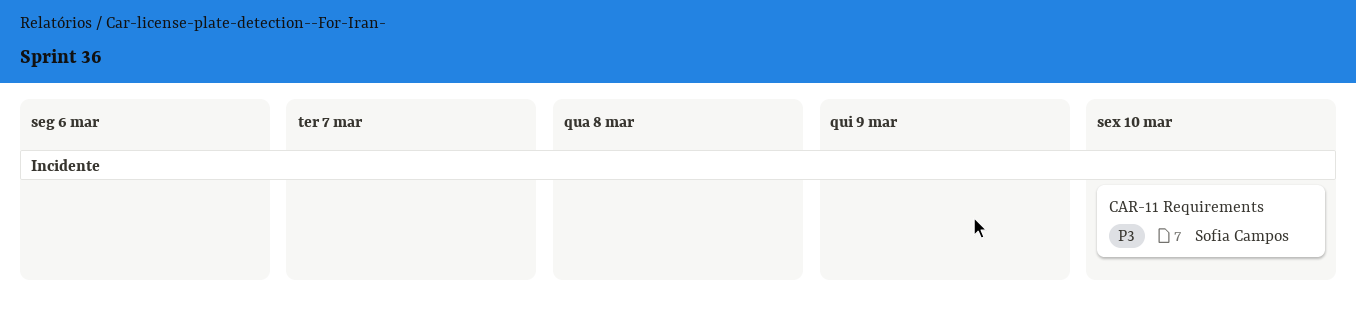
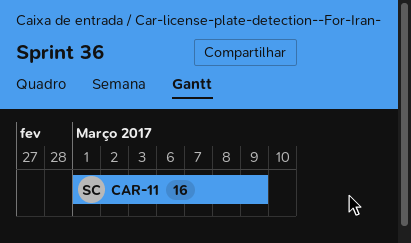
CAR-11, due: Mar 10 -> Mar 9

